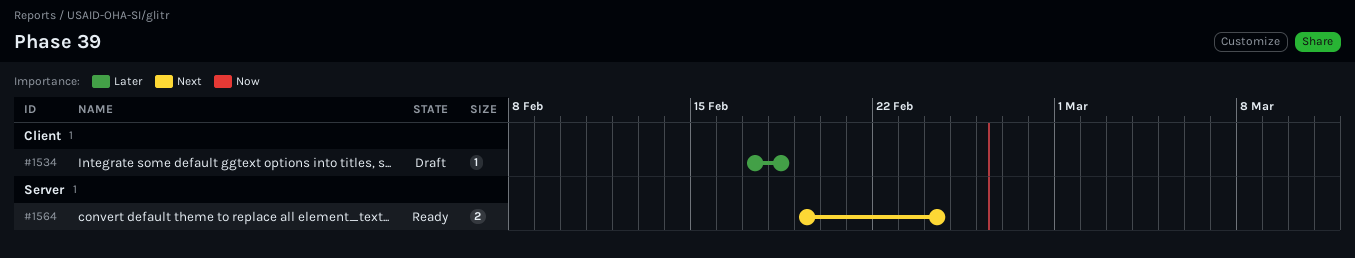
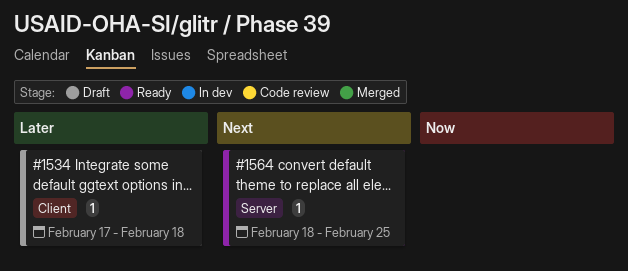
#1564, estimate: 2 -> 1
#1564, start: Feb 19 -> Feb 18
#1564, due: Feb 24 -> Feb 25

